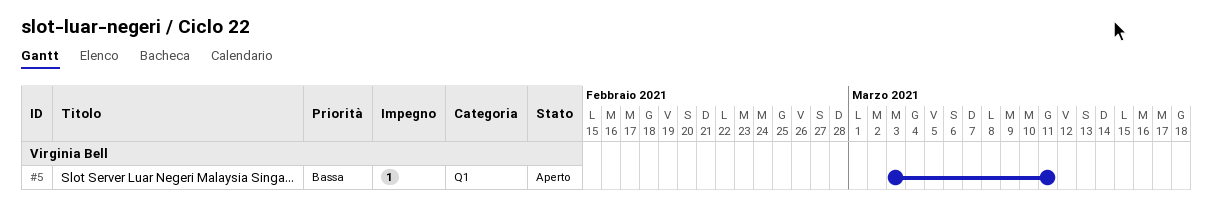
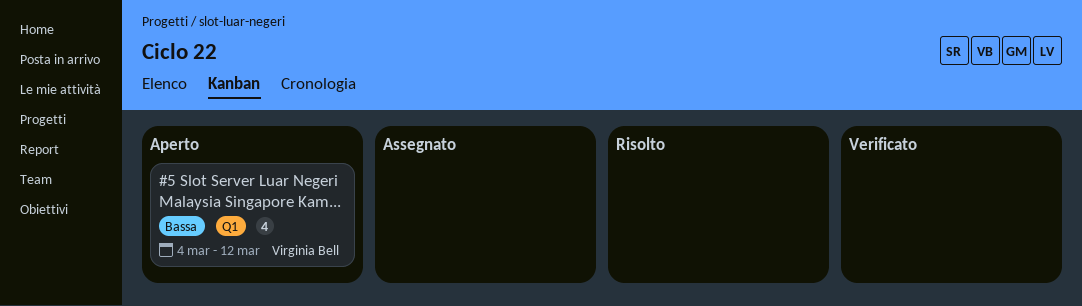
#5, estimate: 1 -> 4
#5, start: Mar 3 -> Mar 4
#5, due: Mar 11 -> Mar 12

